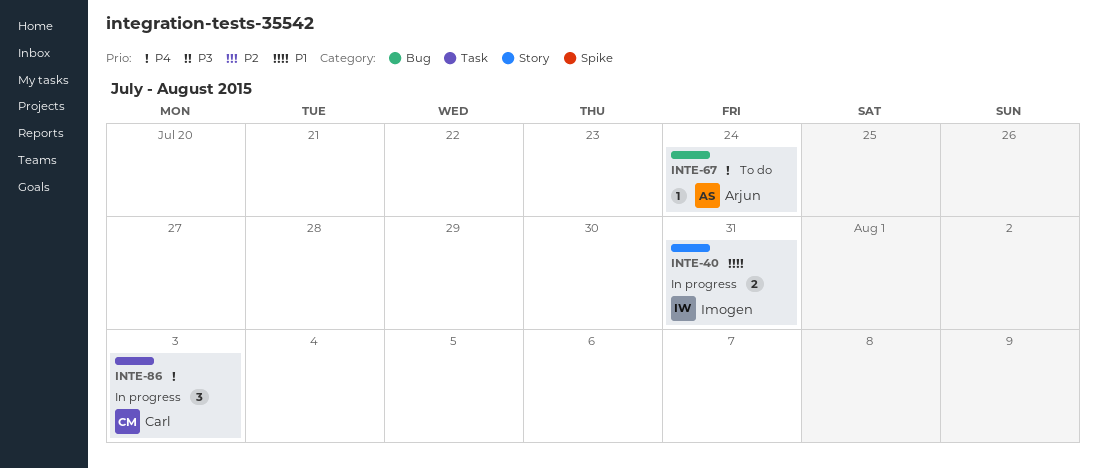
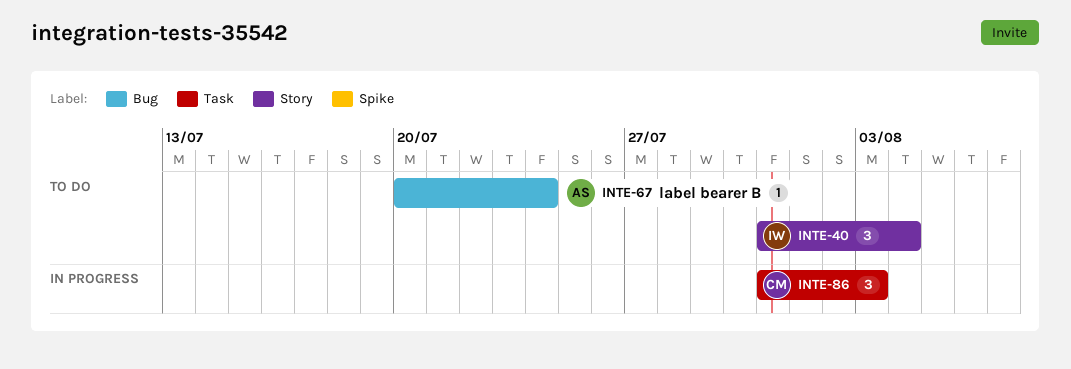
INTE-40, status: In progress -> To do
INTE-40, estimate: 2 -> 3
INTE-40, due: Jul 31 -> Aug 4

